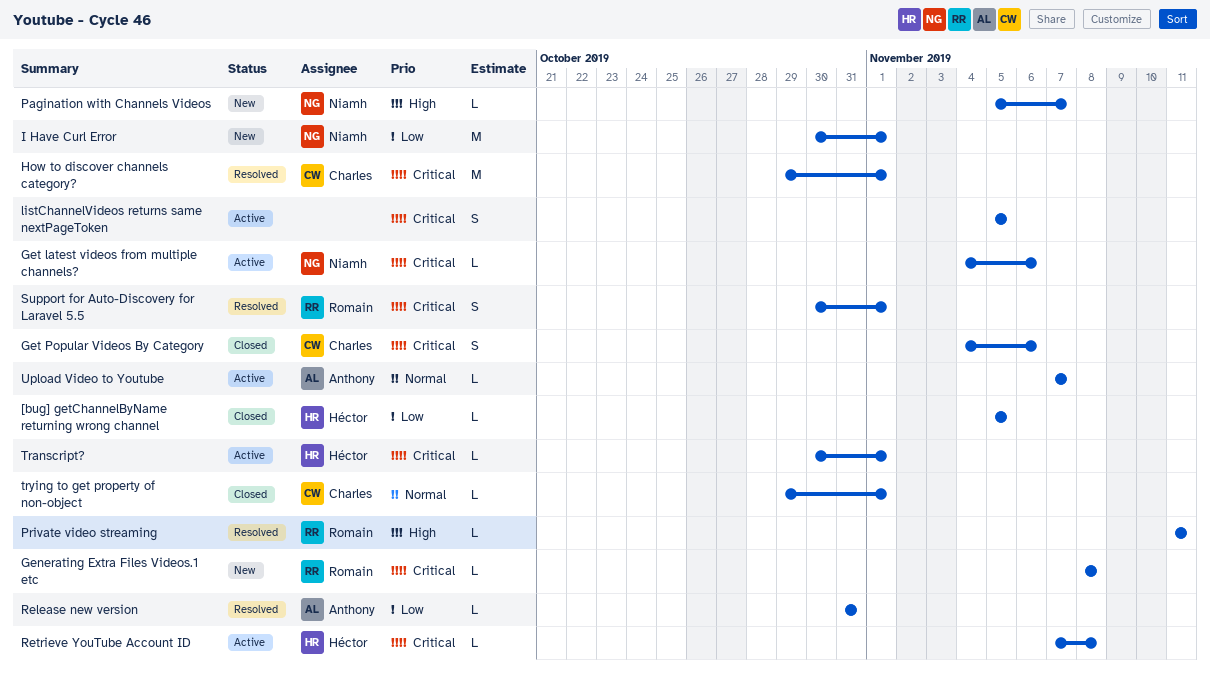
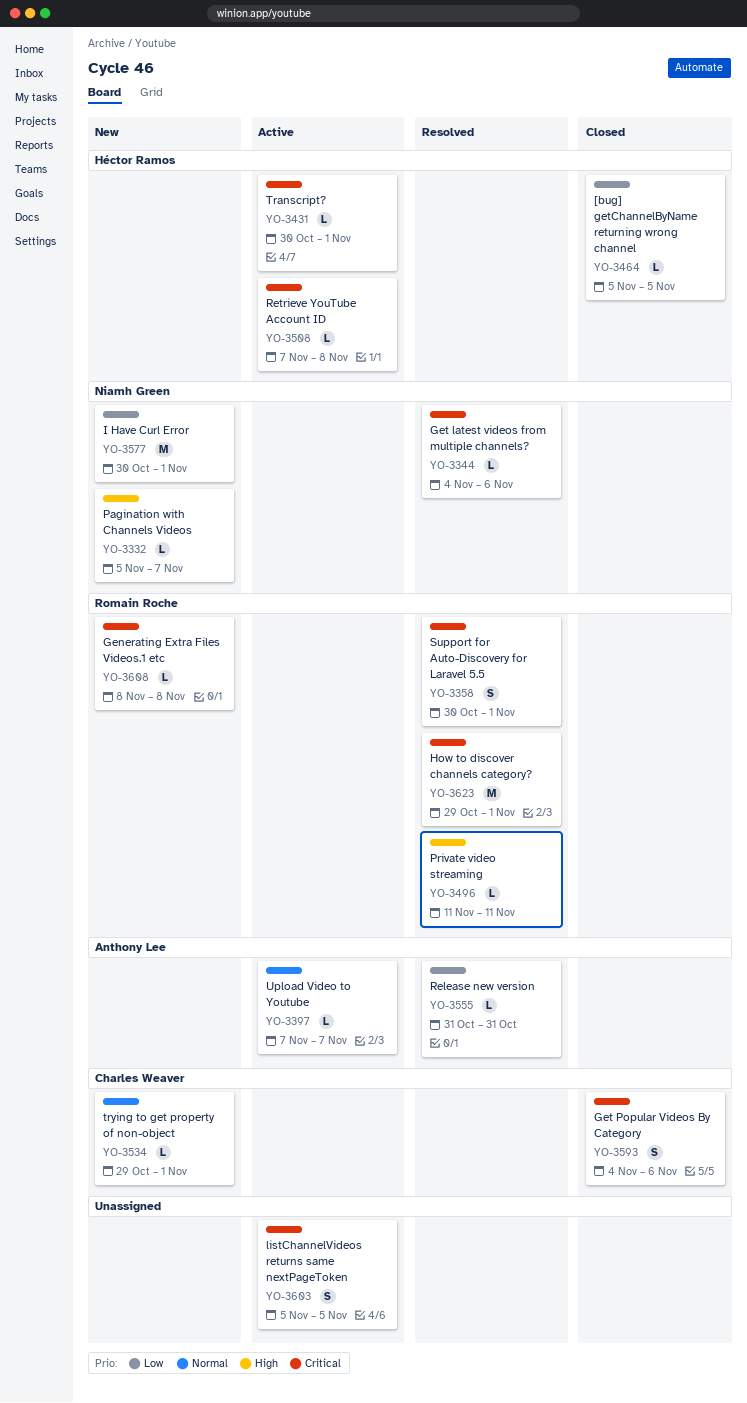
Get latest videos from multiple channels?, status: Active -> Resolved
How to discover channels category?, owner: Charles Weaver -> Romain Roche
trying to get property of non-object, status: Closed -> New

